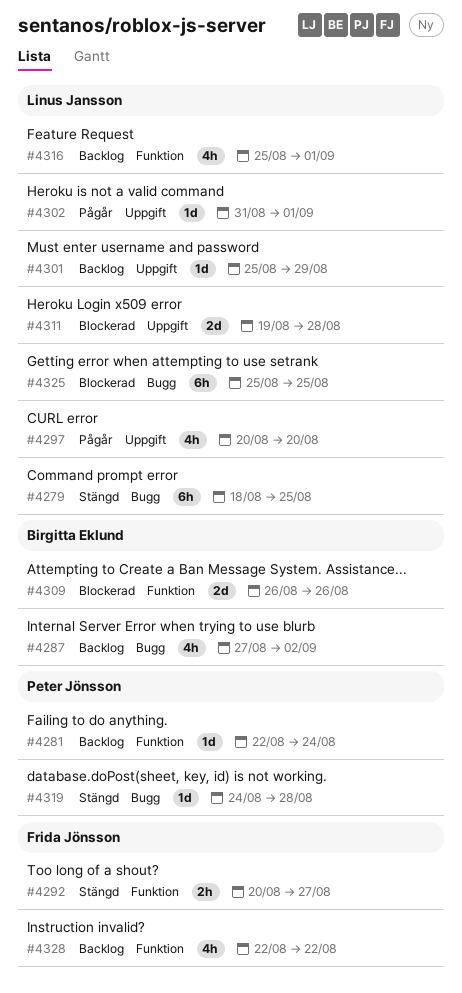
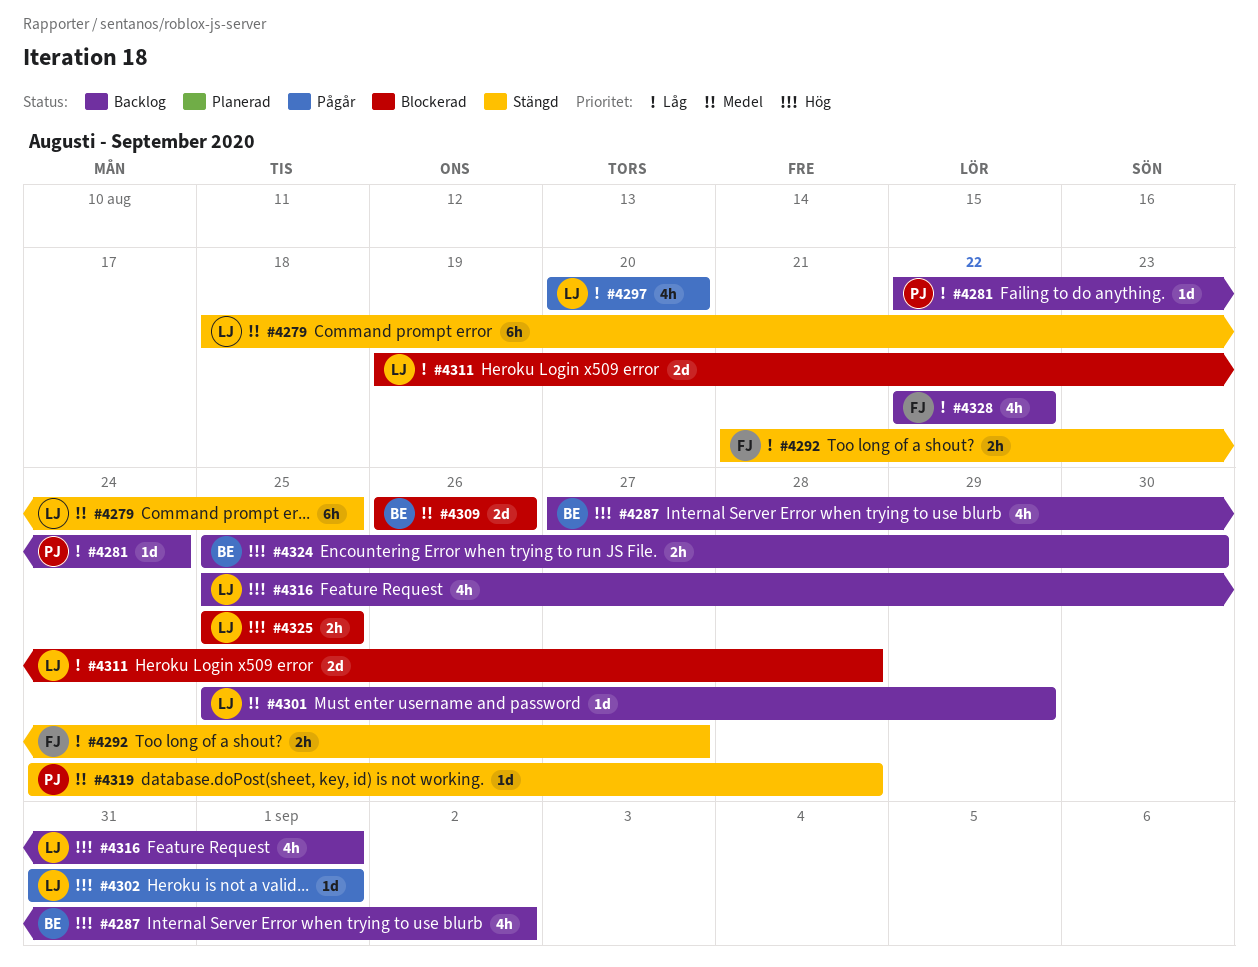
#4292, start: Aug 20 -> Aug 21
#4324: none -> present
#4325, estimate: 6h -> 2h

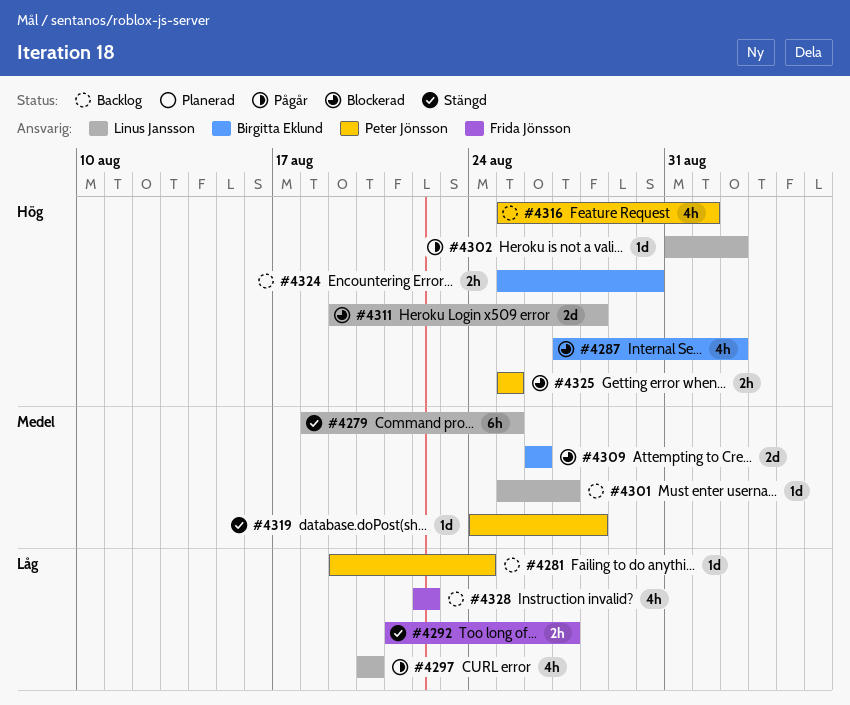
#4281, start: Aug 22 -> Aug 19
#4287, status: Backlog -> Blockerad
#4301, due: Aug 29 -> Aug 27
#4302, due: Sep 1 -> Sep 2
#4311, priority: Låg -> Hög
#4316, owner: Linus Jansson -> Peter Jönsson
#4325, owner: Linus Jansson -> Peter Jönsson

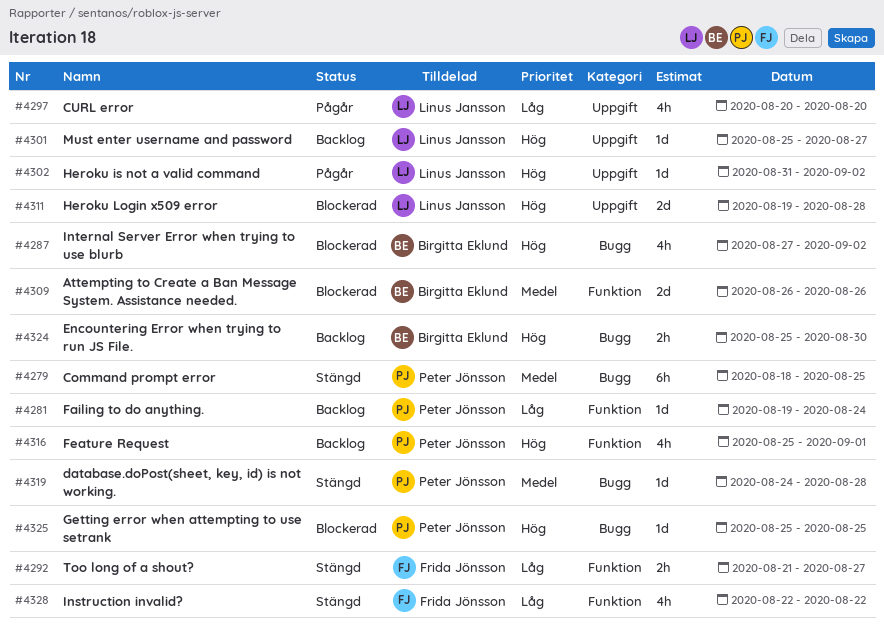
#4279, owner: Linus Jansson -> Peter Jönsson
#4301, priority: Medel -> Hög
#4325, estimate: 2h -> 1d
#4328, status: Backlog -> Stängd

